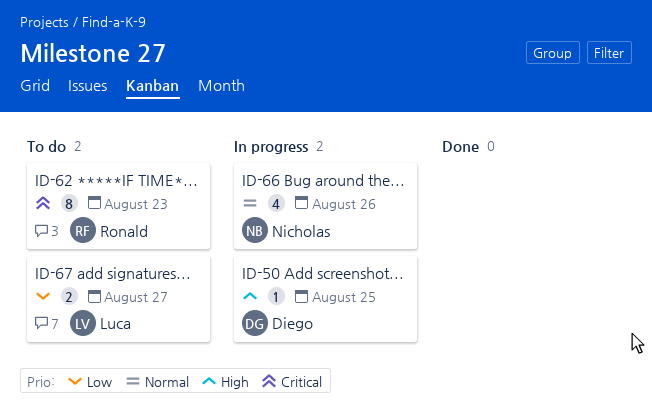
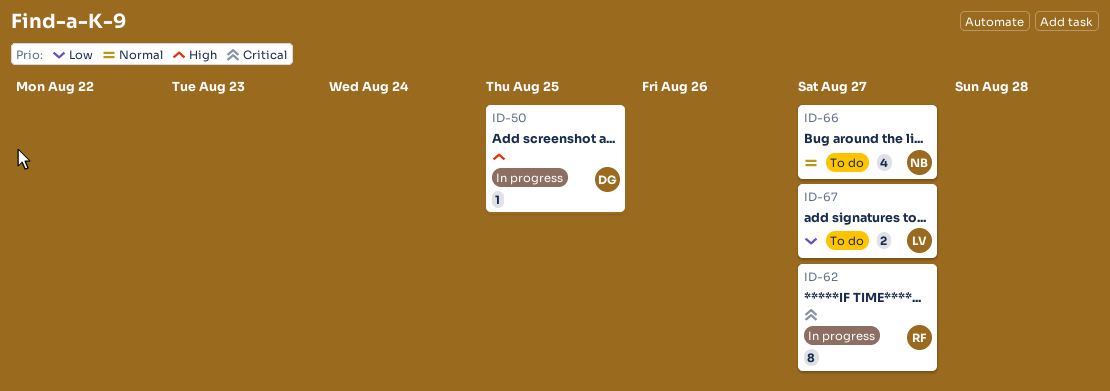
ID-62, status: To do -> In progress
ID-62, due: Aug 23 -> Aug 27
ID-66, status: In progress -> To do
ID-66, due: Aug 26 -> Aug 27

